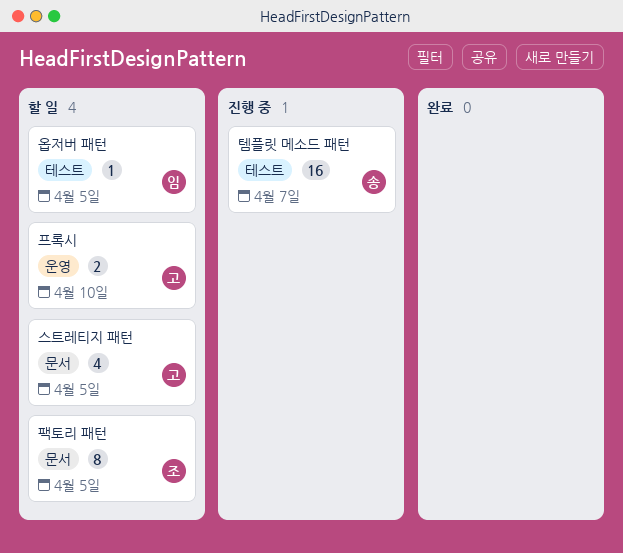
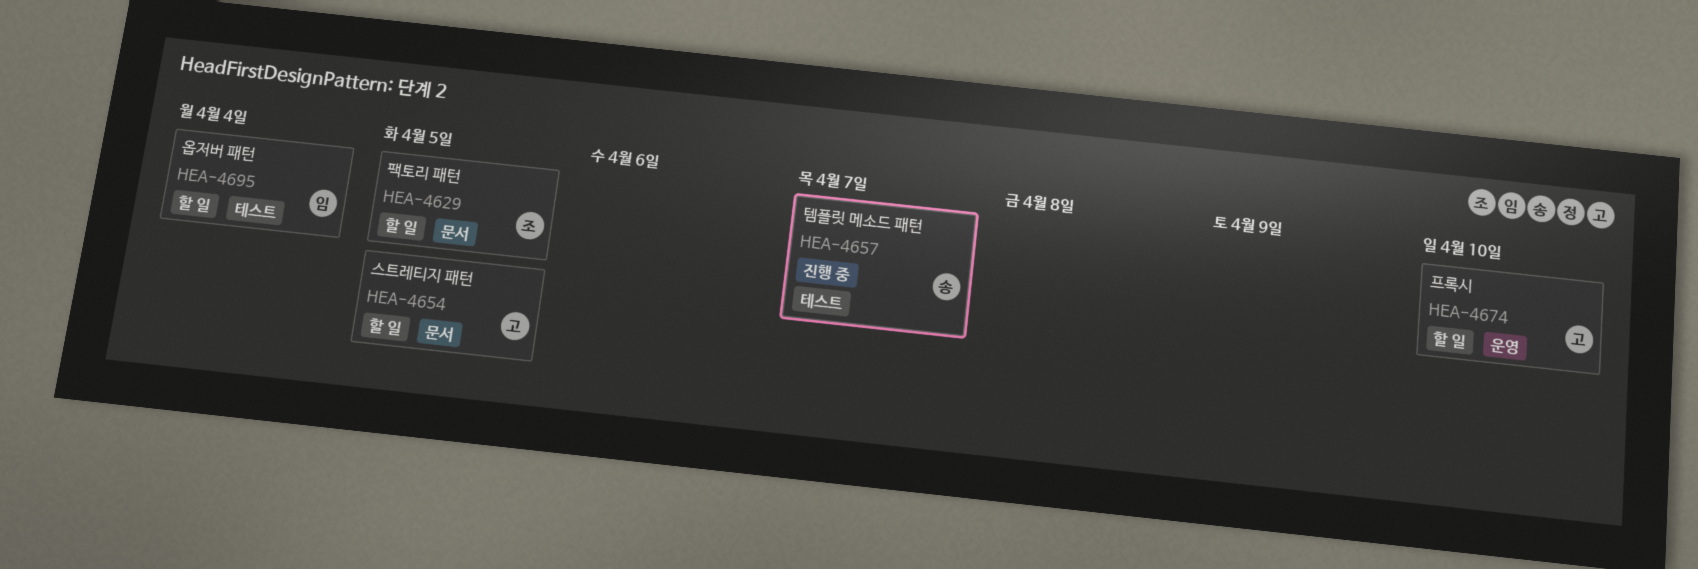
옵저버 패턴, due: Apr 5 -> Apr 4

